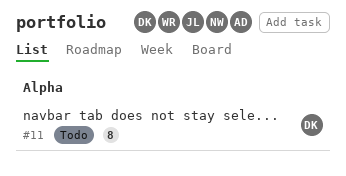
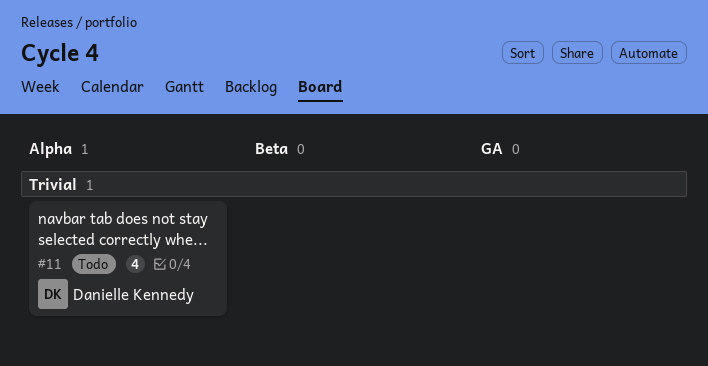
#11, estimate: 8 -> 4

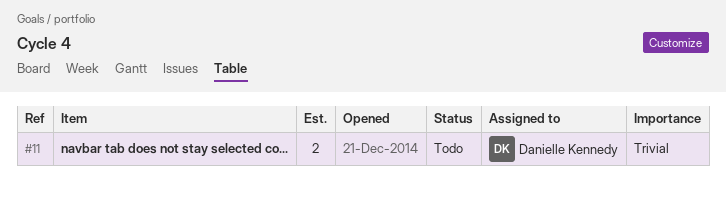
#11, estimate: 4 -> 2

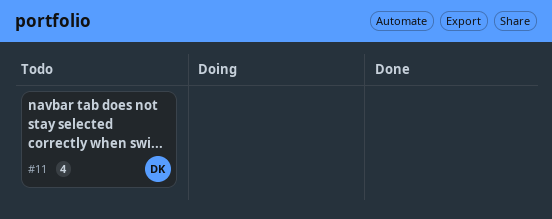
#11, estimate: 2 -> 4

